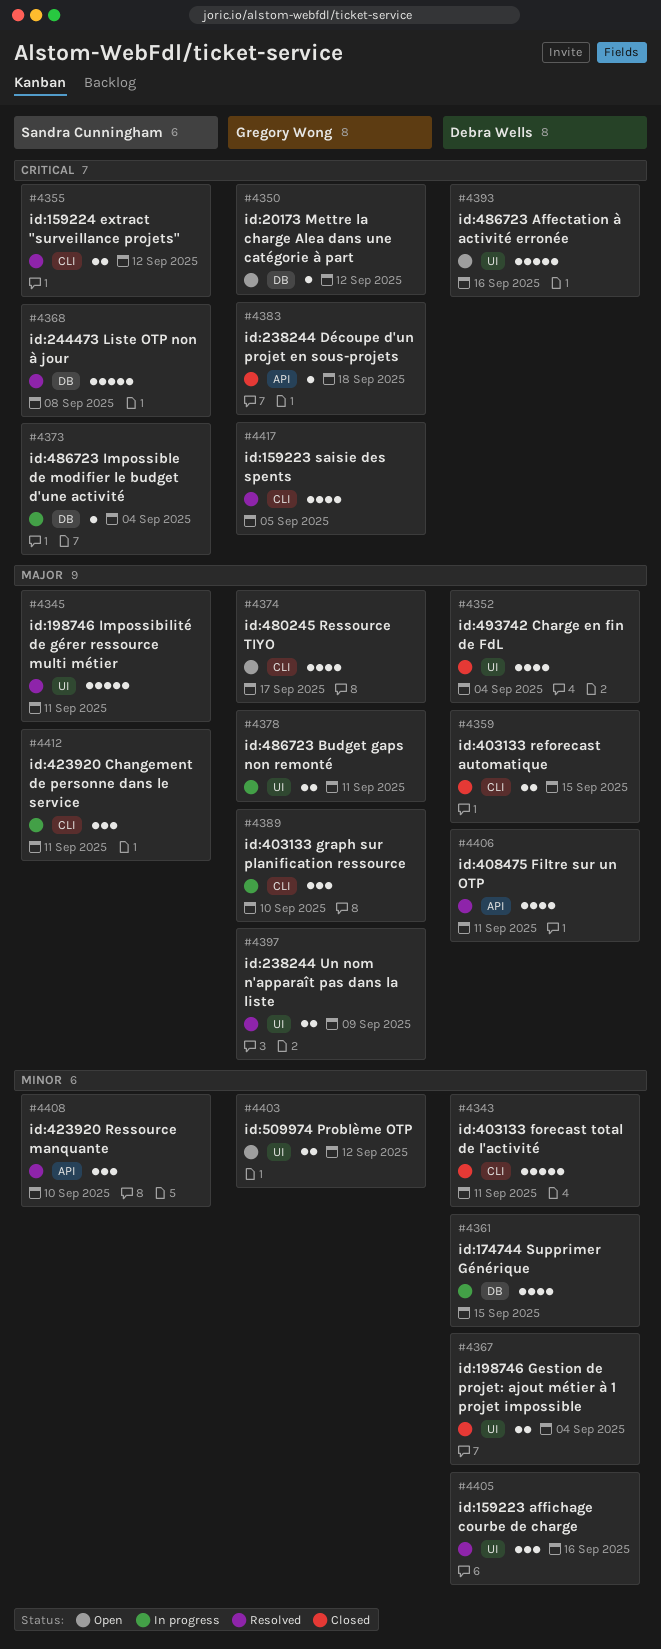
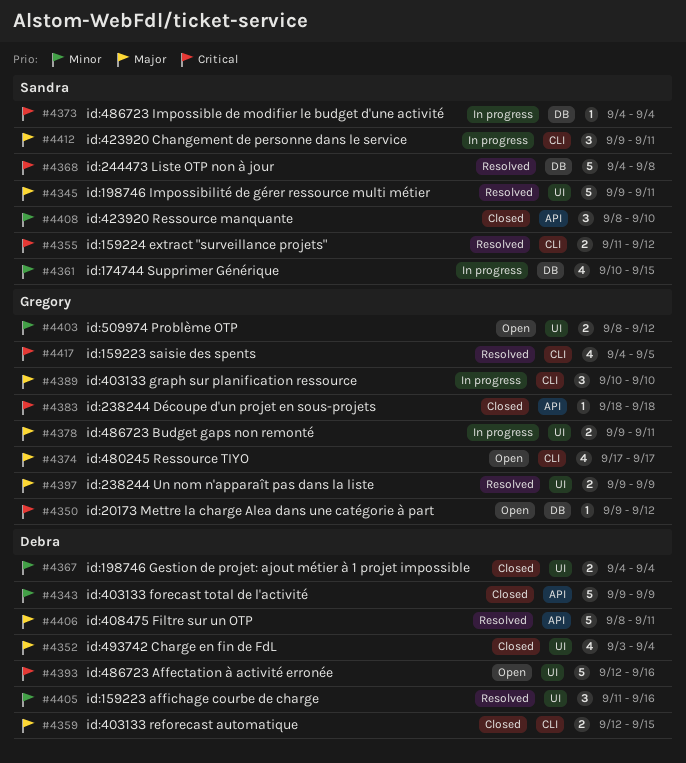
#4343, label: CLI -> API
#4343, due: Sep 11 -> Sep 9
#4361, owner: Debra Wells -> Sandra Cunningham
#4406, estimate: 4 -> 5
#4408, status: Resolved -> Closed

